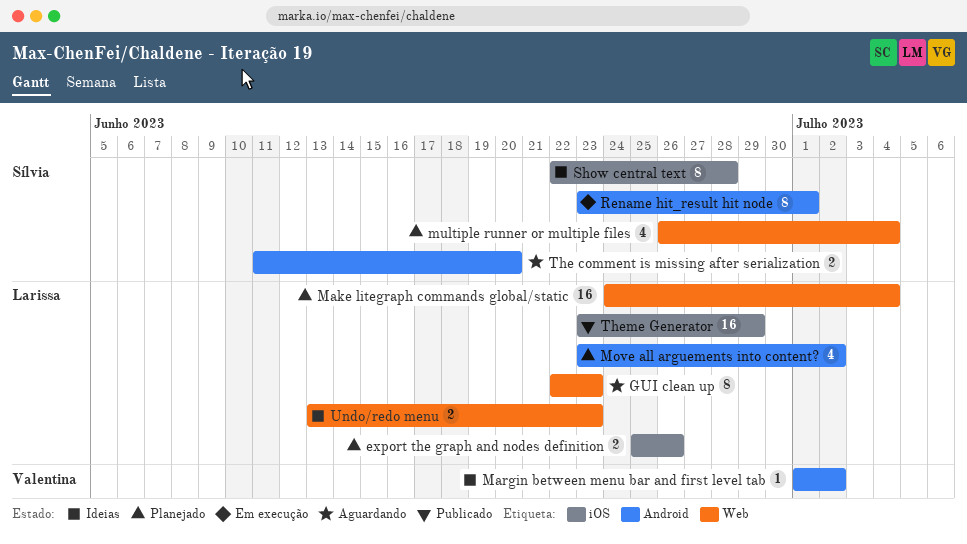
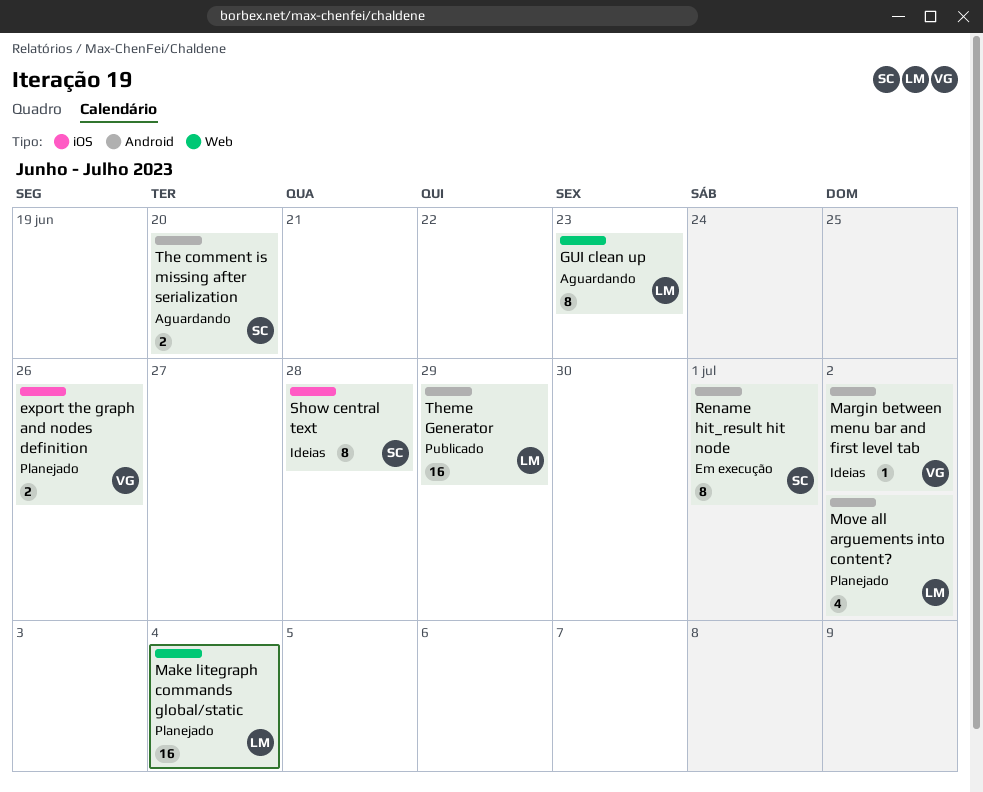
export the graph and nodes definition, owner: Larissa -> Valentina
multiple runner or multiple files: present -> none
Theme Generator, label: iOS -> Android
Undo/redo menu: present -> none

